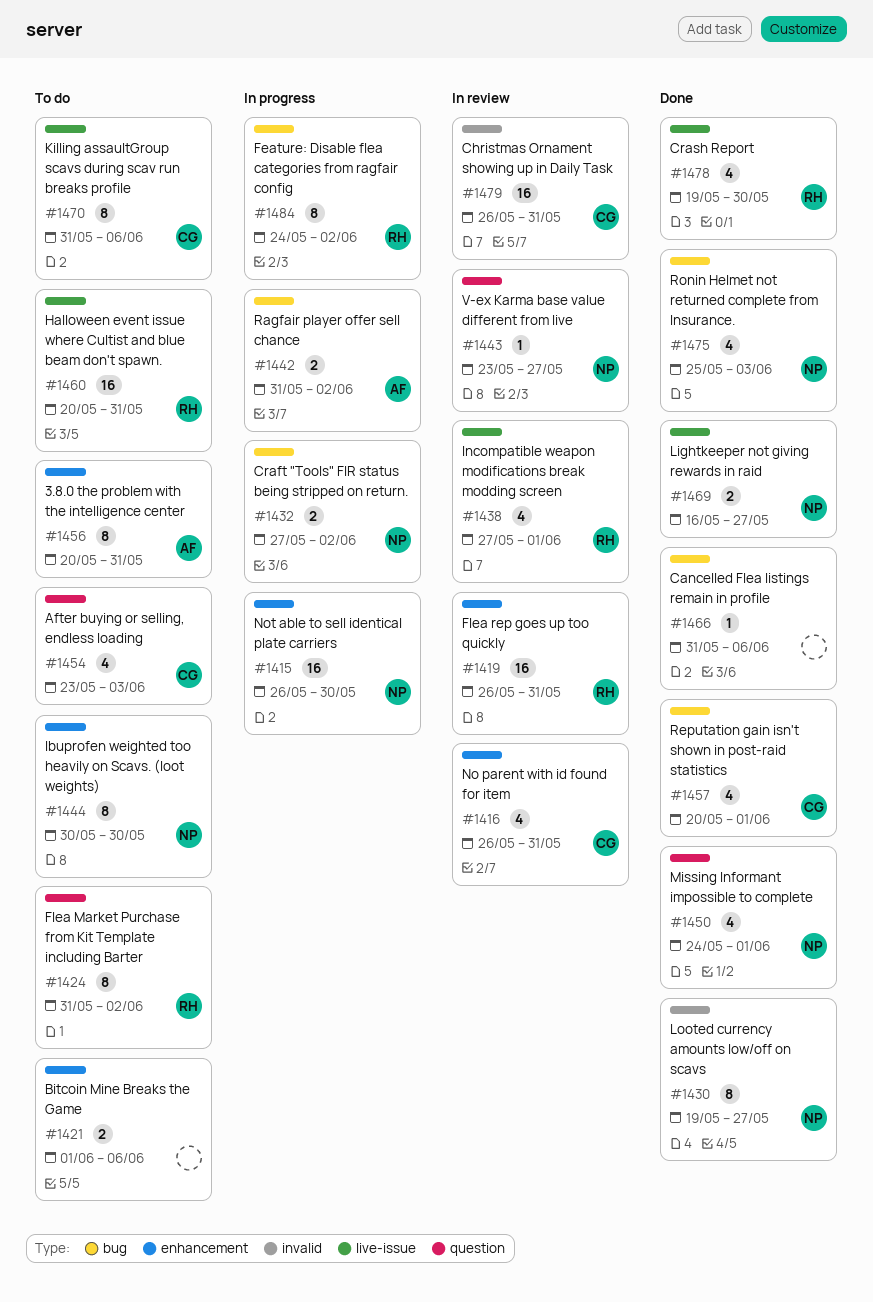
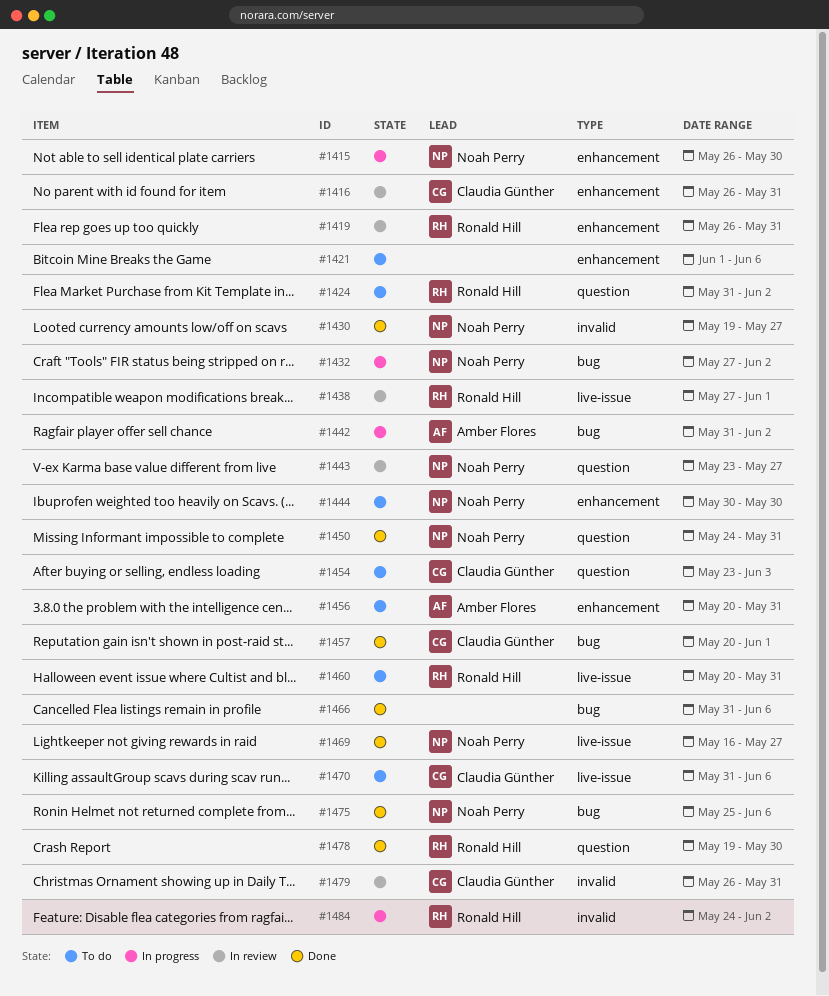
#1450, due: Jun 1 -> May 31
#1475, due: Jun 3 -> Jun 6
#1478, label: live-issue -> question
#1484, label: bug -> invalid

